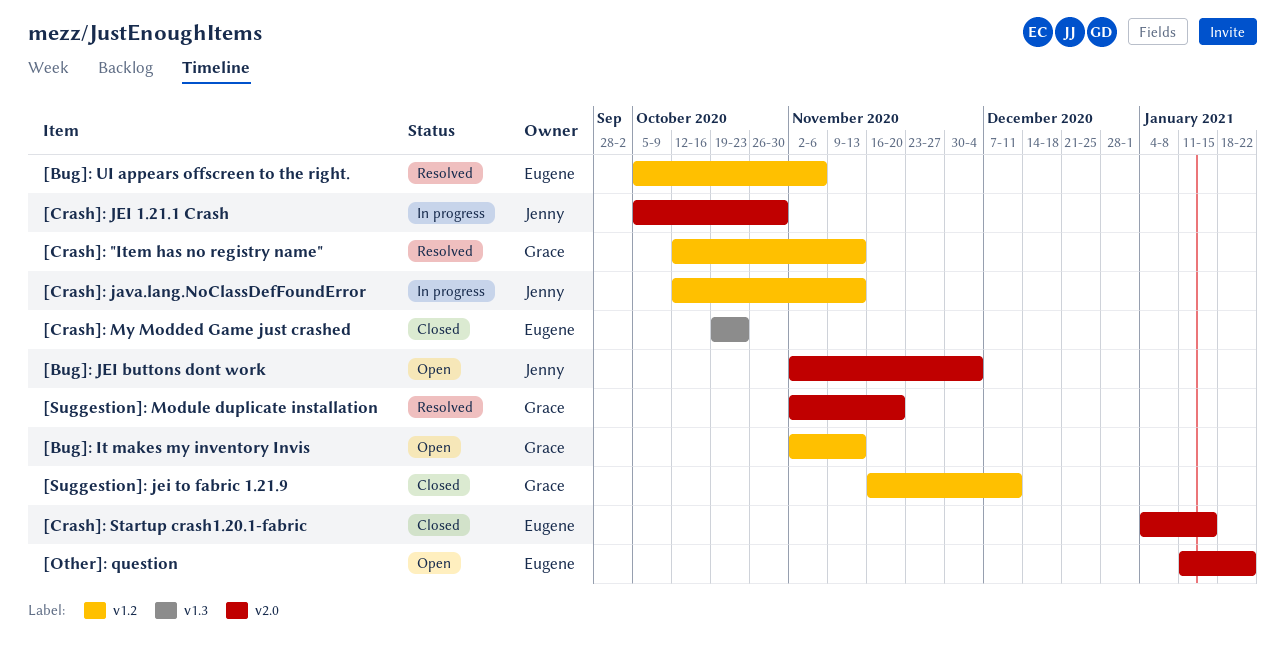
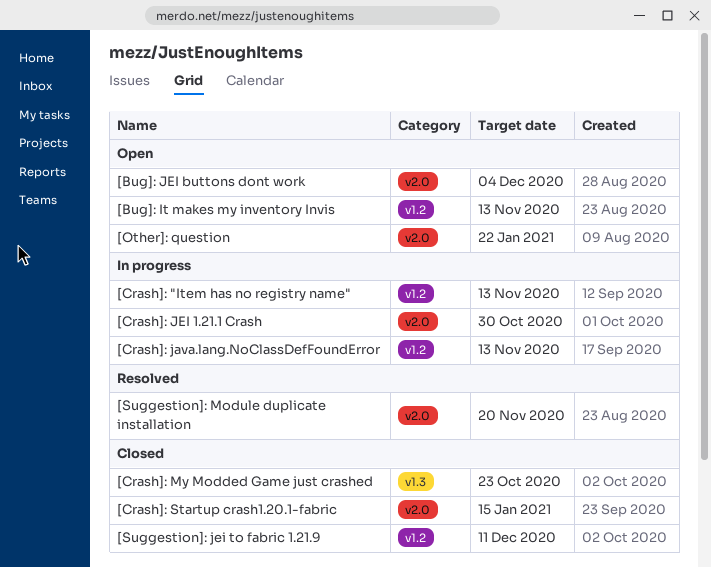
[Bug]: UI appears offscreen to the right.: present -> none
[Crash]: "Item has no registry name", status: Resolved -> In progress

